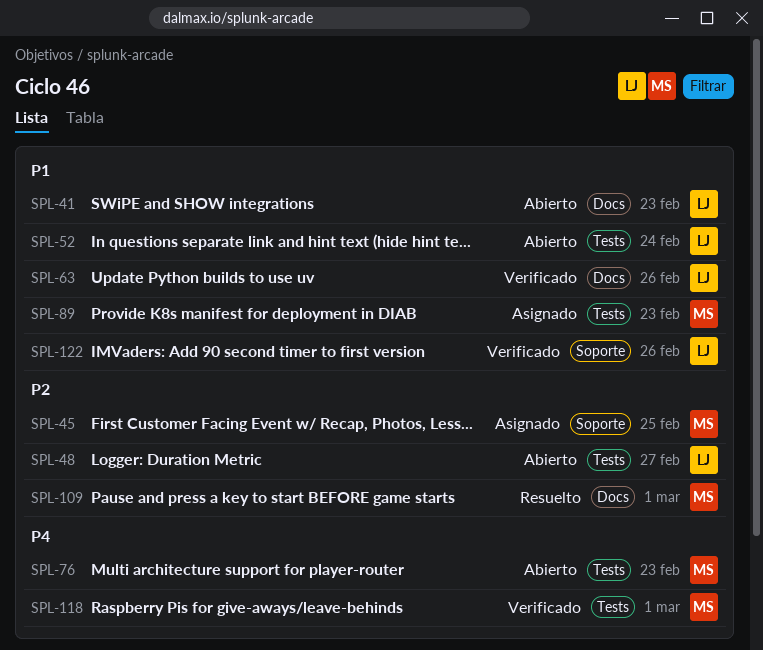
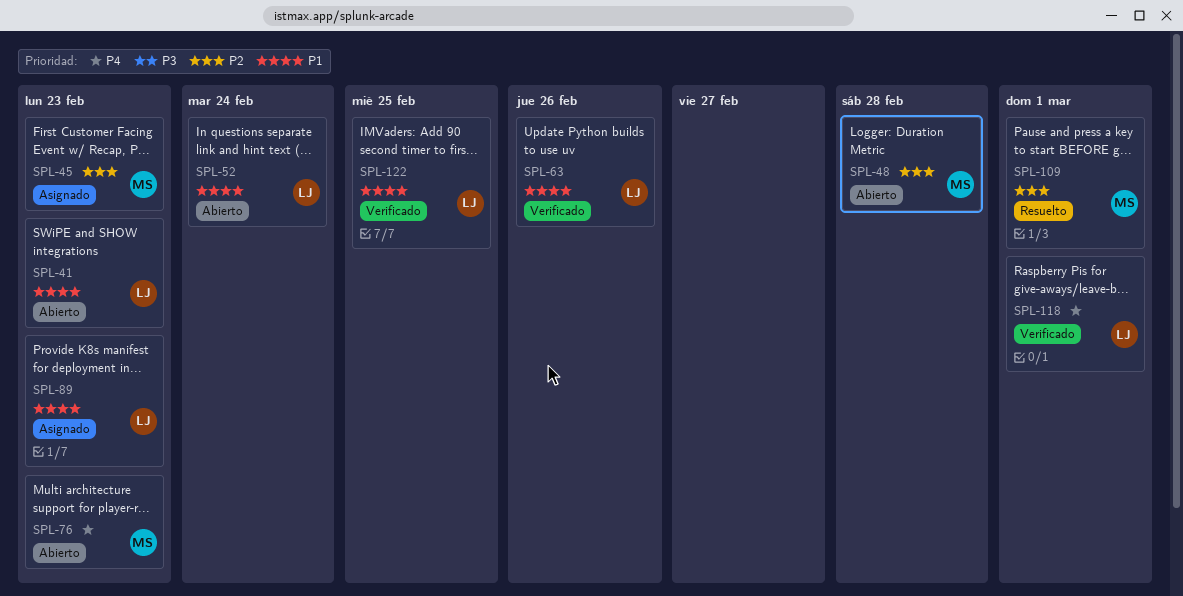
SPL-45, due: Feb 25 -> Feb 23
SPL-48, owner: LJ -> MS
SPL-48, due: Feb 27 -> Feb 28
SPL-89, owner: MS -> LJ
SPL-118, owner: MS -> LJ
SPL-122, due: Feb 26 -> Feb 25

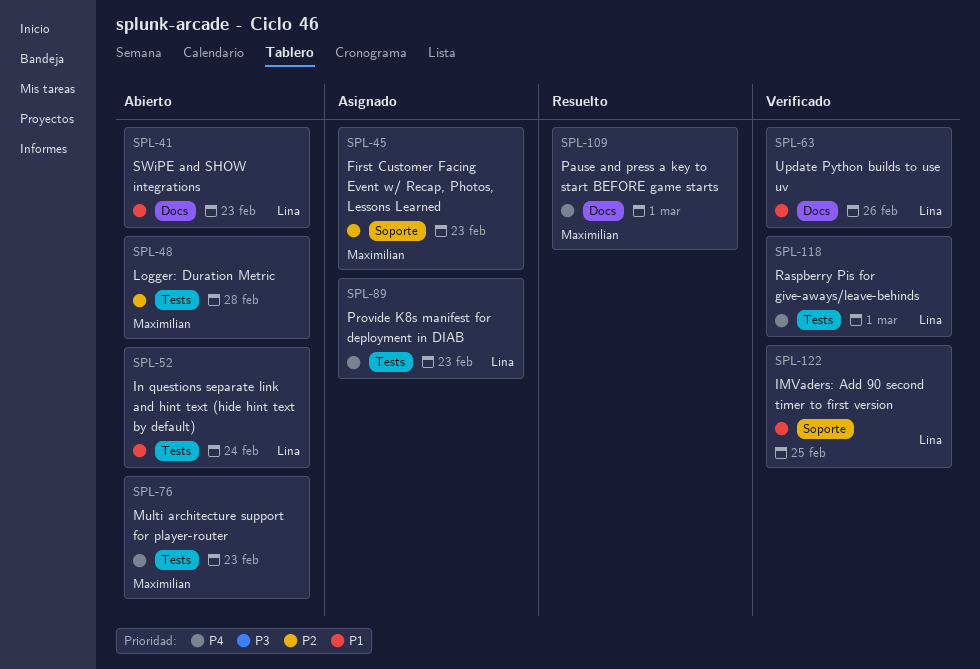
SPL-89, priority: P1 -> P4
SPL-109, priority: P2 -> P4

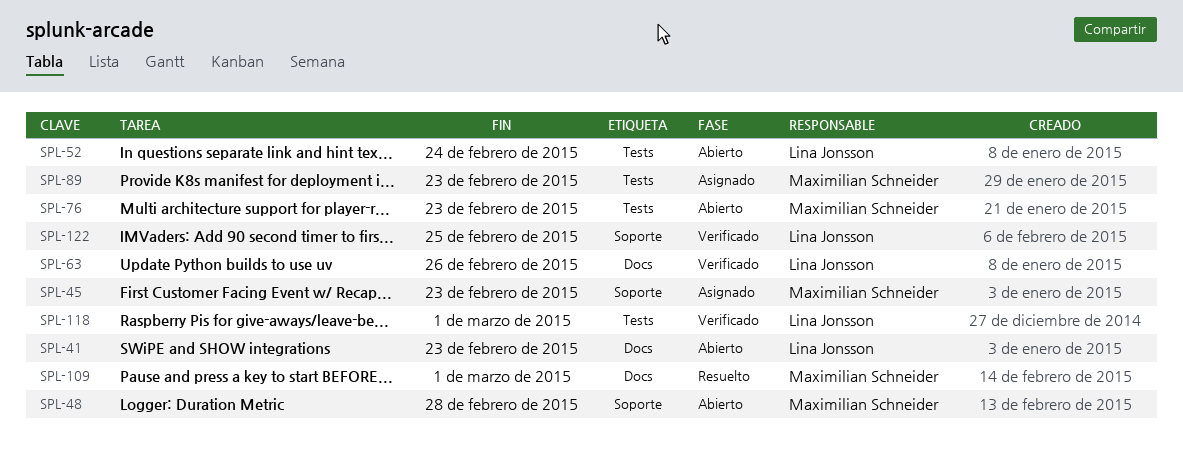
SPL-48, label: Tests -> Soporte
SPL-89, owner: Lina Jonsson -> Maximilian Schneider

